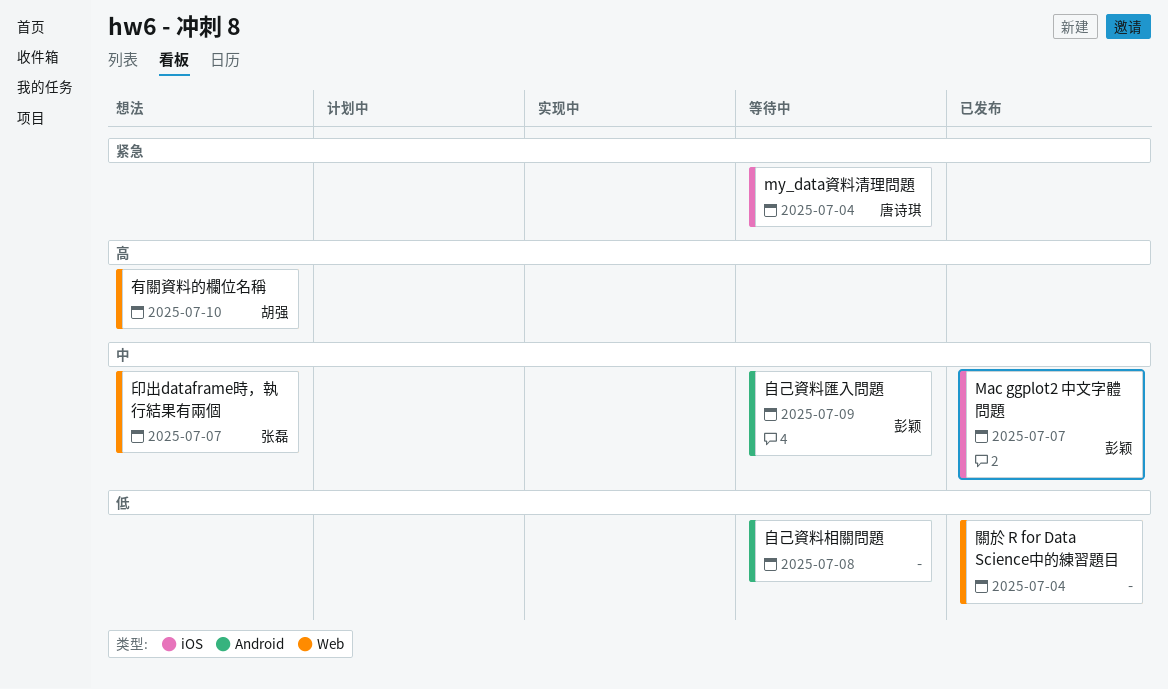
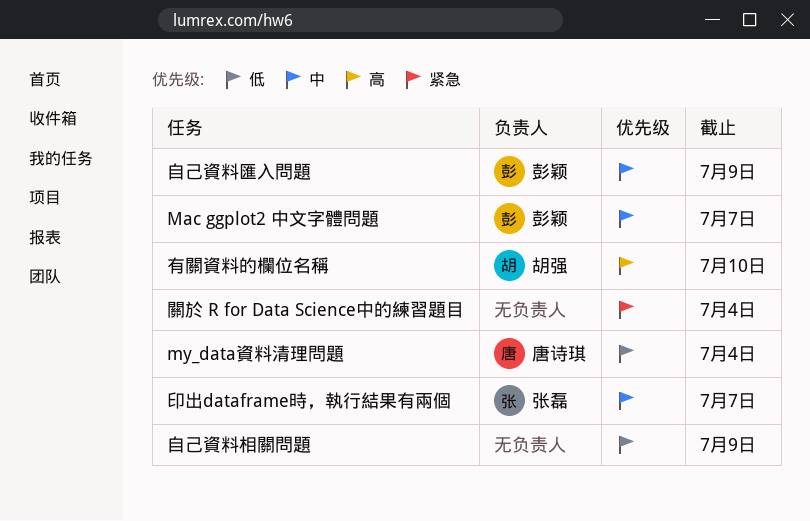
my_data資料清理問題, priority: 紧急 -> 低
自己資料相關問題, due: Jul 8 -> Jul 9
關於 R for Data Science中的練習題目, priority: 低 -> 紧急

